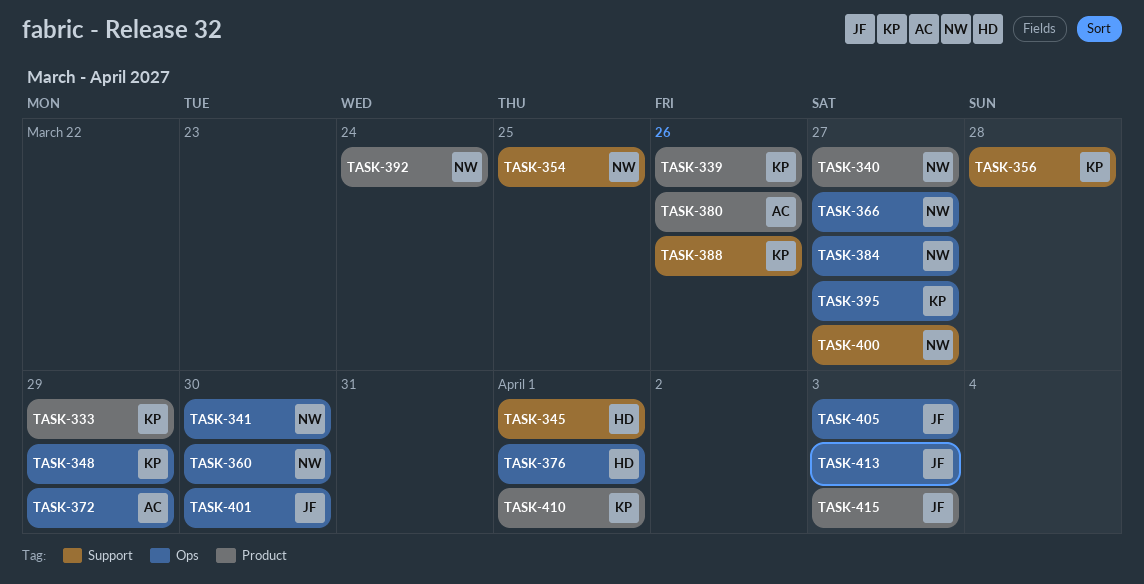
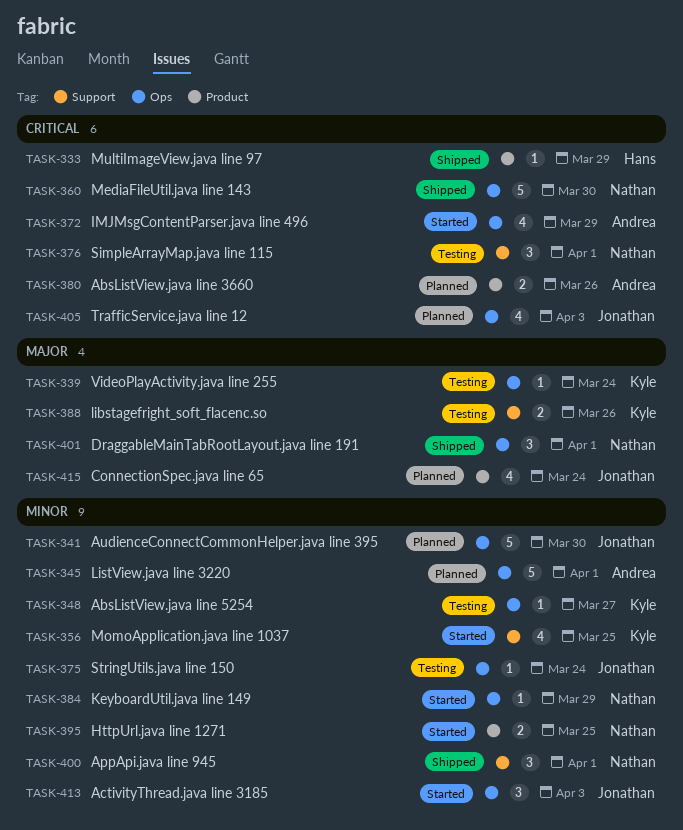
TASK-333, owner: Kyle -> Hans
TASK-339, label: Product -> Ops
TASK-339, due: Mar 26 -> Mar 24
TASK-340: present -> none
TASK-341, owner: Nathan -> Jonathan
TASK-345, owner: Hans -> Andrea
TASK-345, label: Support -> Ops
TASK-348, due: Mar 29 -> Mar 27
TASK-354: present -> none
TASK-356, due: Mar 28 -> Mar 25
TASK-366: present -> none
TASK-375: none -> present
TASK-376, owner: Hans -> Nathan
TASK-376, label: Ops -> Support
TASK-384, due: Mar 27 -> Mar 29
TASK-392: present -> none
TASK-395, owner: Kyle -> Nathan
TASK-395, label: Ops -> Product
TASK-395, due: Mar 27 -> Mar 25
TASK-400, due: Mar 27 -> Apr 1
TASK-401, owner: Jonathan -> Nathan
TASK-401, due: Mar 30 -> Apr 1
TASK-410: present -> none
TASK-415, due: Apr 3 -> Mar 24

